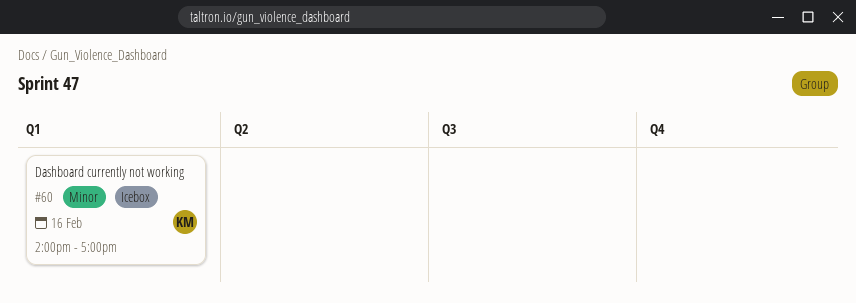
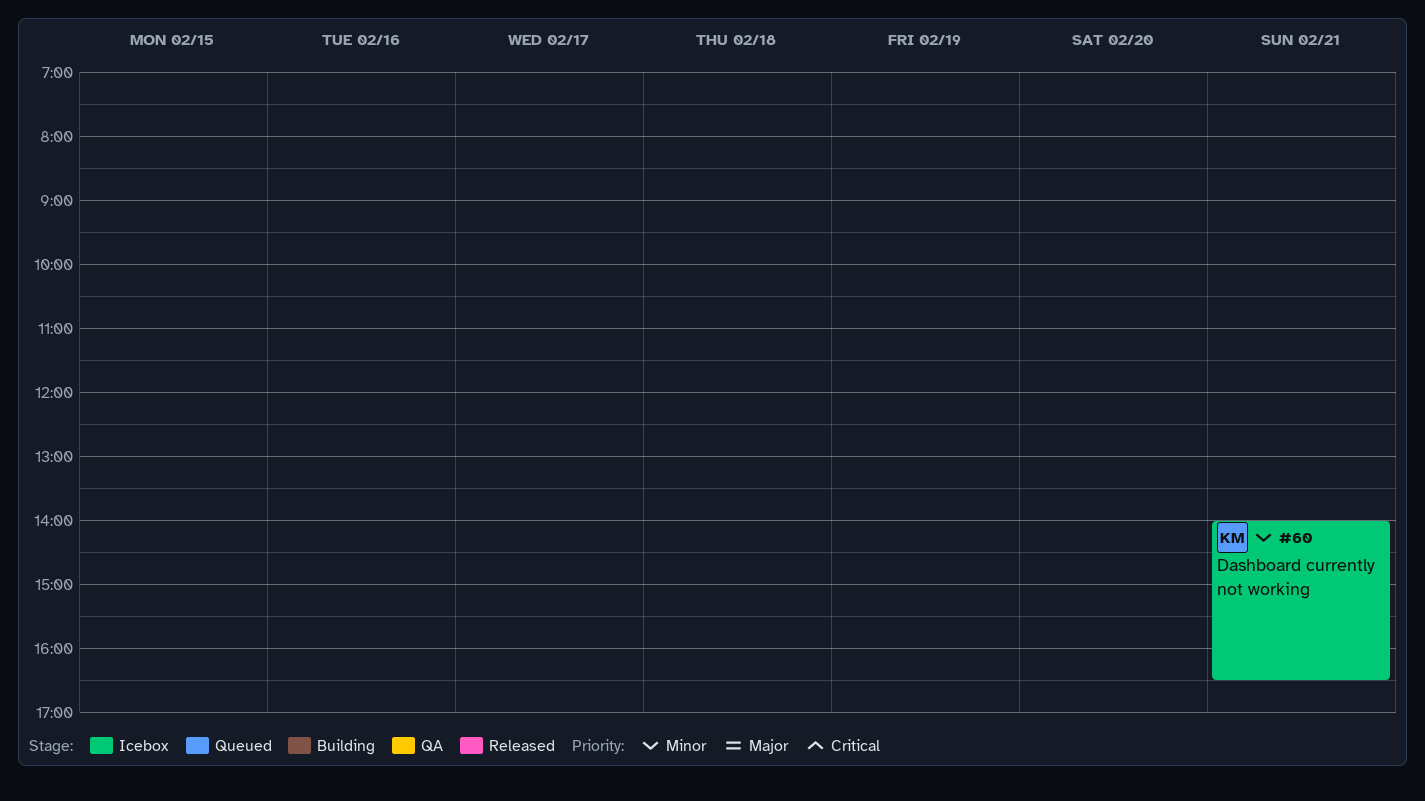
#60, day: Feb 16 -> Feb 21
#60, ends: 17:00 -> 16:30

